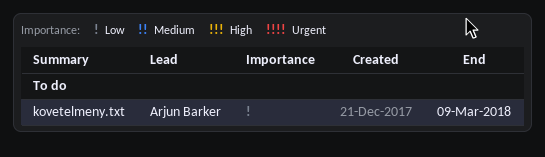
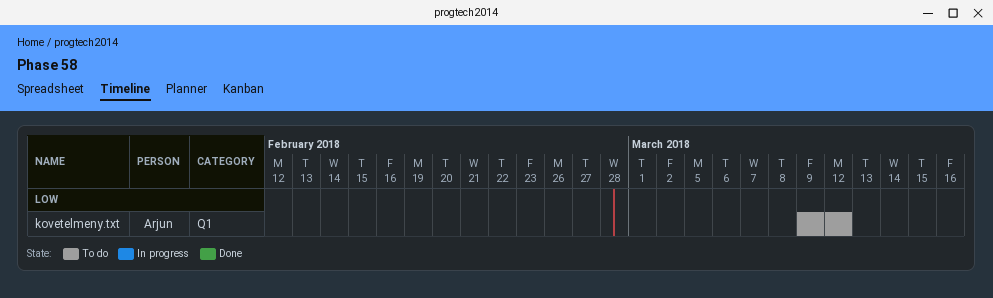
kovetelmeny.txt, due: Mar 9 -> Mar 12

